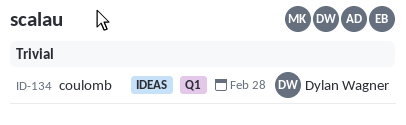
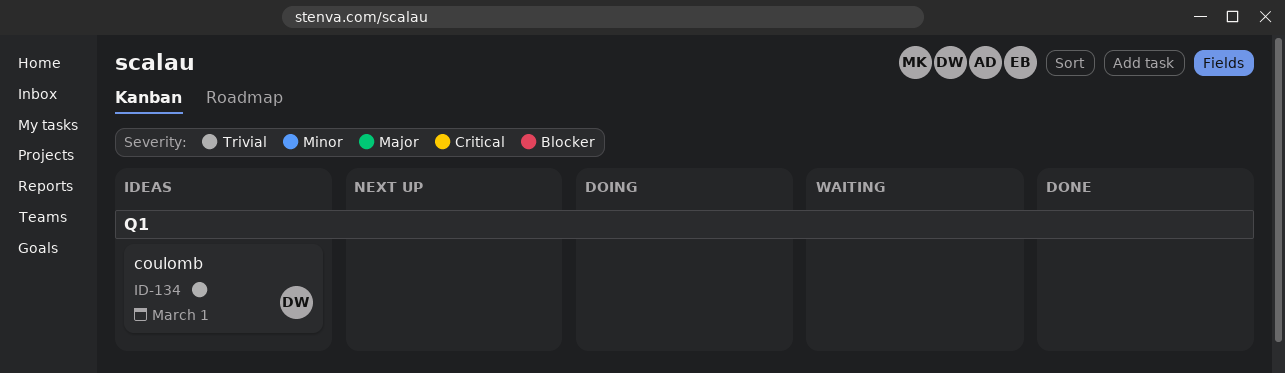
ID-134, due: Feb 28 -> Mar 1

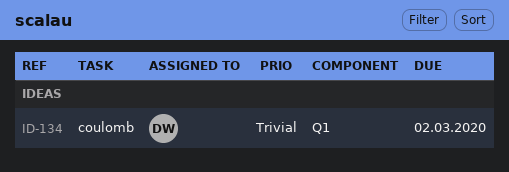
ID-134, due: Mar 1 -> Mar 2

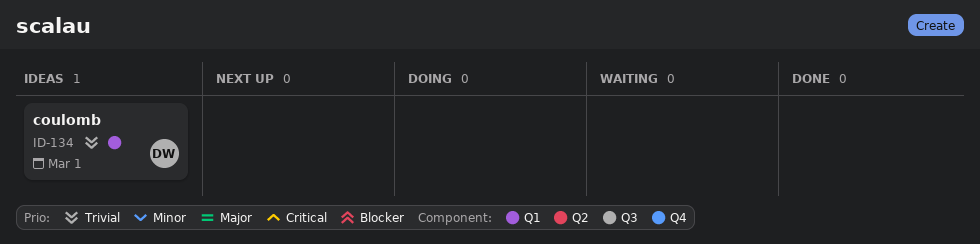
ID-134, due: Mar 2 -> Mar 1

